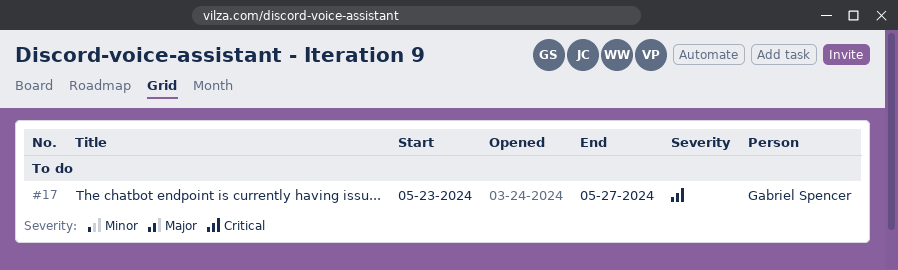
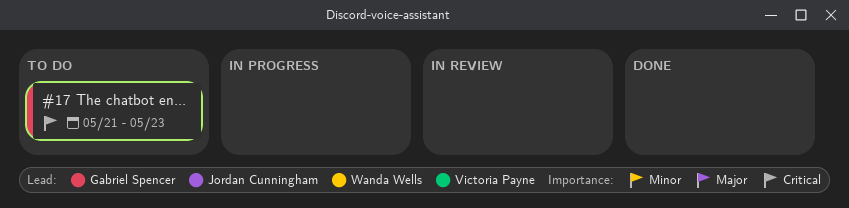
#17, start: May 23 -> May 21
#17, due: May 27 -> May 23

